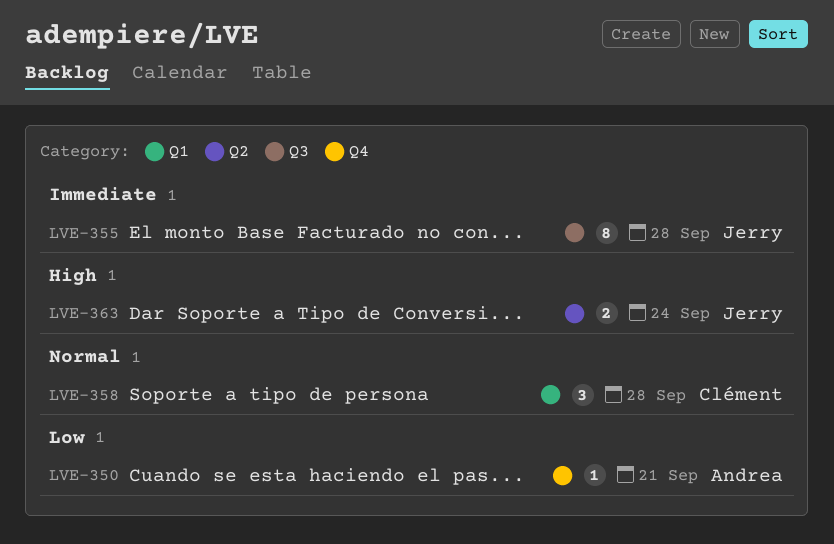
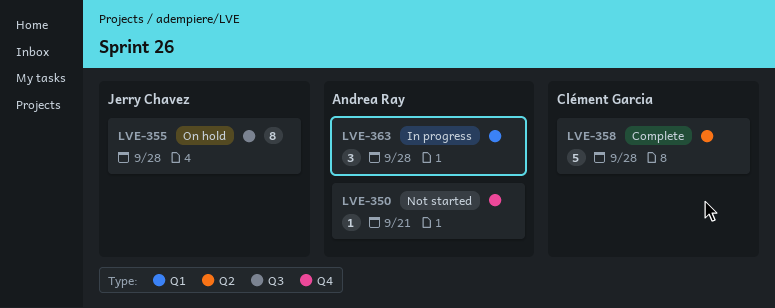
LVE-358, label: Q1 -> Q2
LVE-358, estimate: 3 -> 5
LVE-363, owner: Jerry Chavez -> Andrea Ray
LVE-363, label: Q2 -> Q1
LVE-363, estimate: 2 -> 3
LVE-363, due: Sep 24 -> Sep 28

